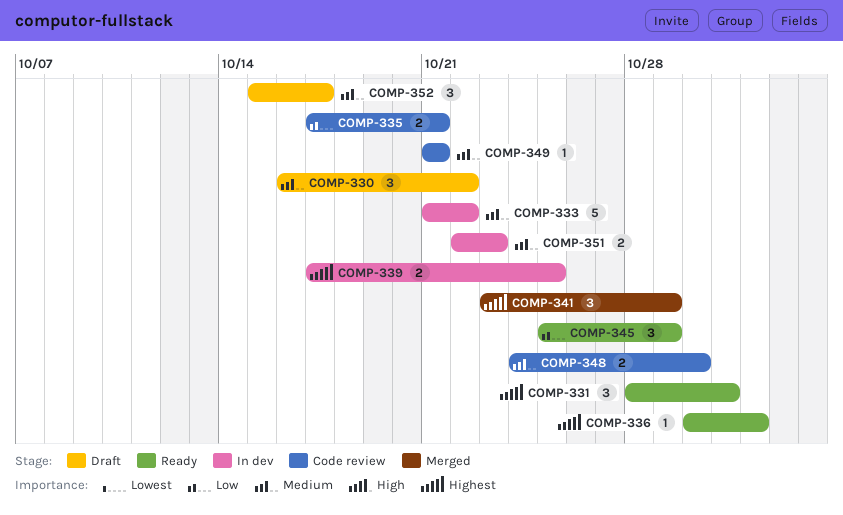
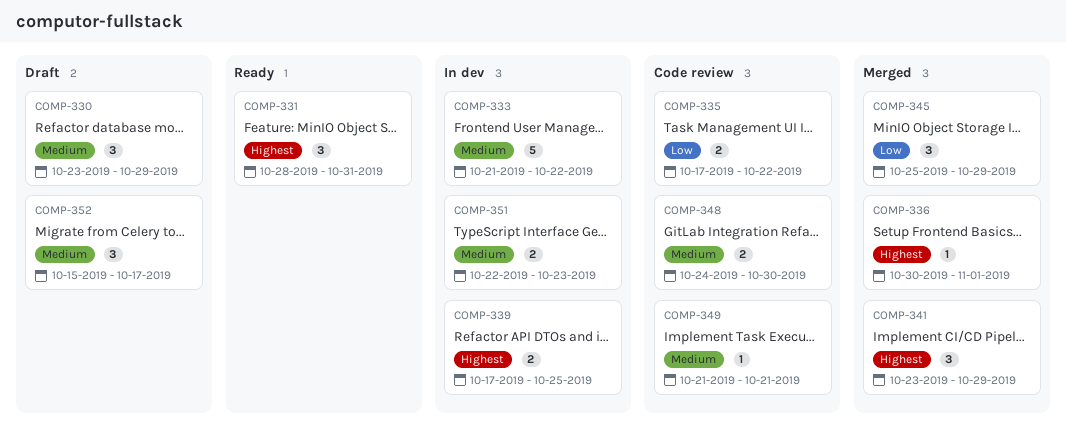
COMP-330, start: Oct 16 -> Oct 23
COMP-330, due: Oct 22 -> Oct 29
COMP-335, due: Oct 21 -> Oct 22
COMP-336, status: Ready -> Merged
COMP-345, status: Ready -> Merged

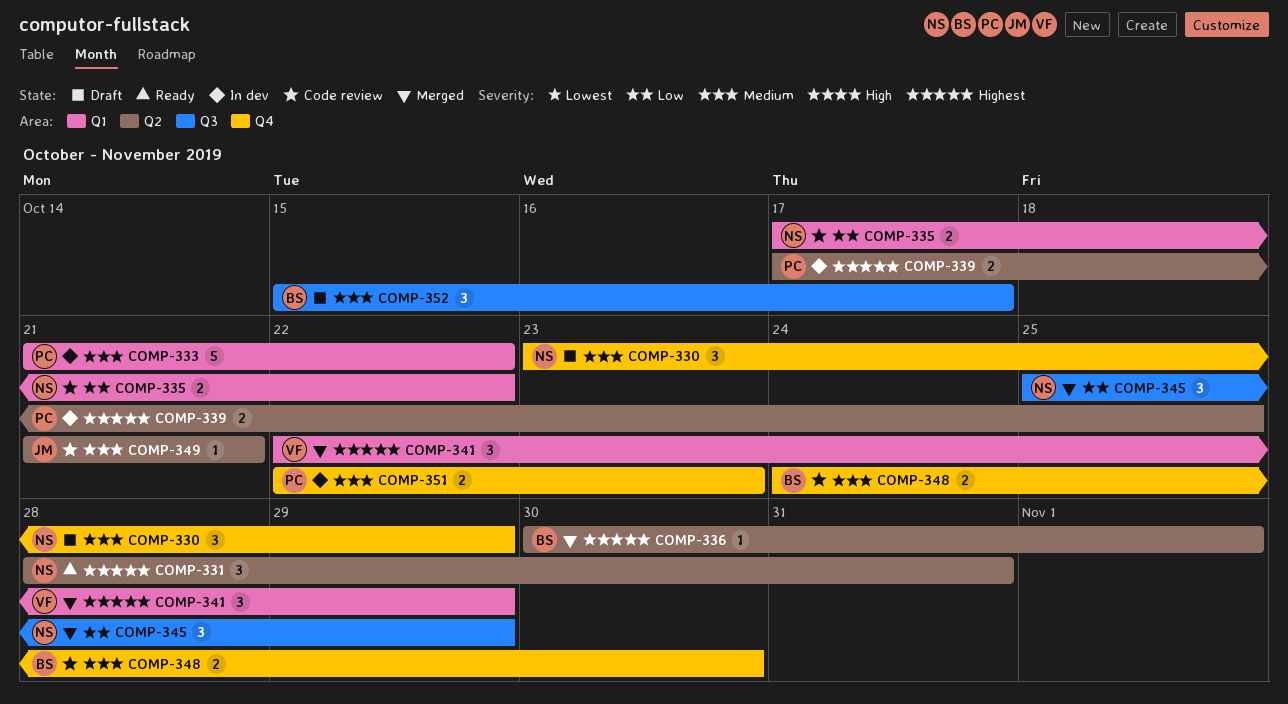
COMP-341, start: Oct 23 -> Oct 22

